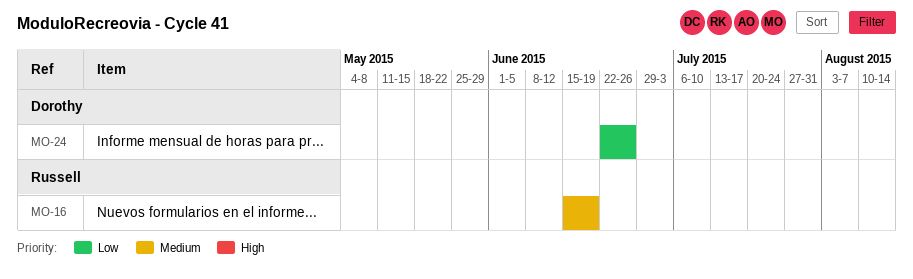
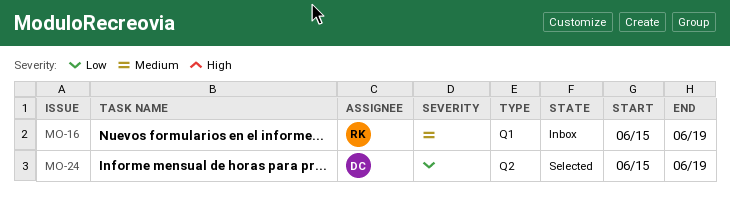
MO-24, start: Jun 22 -> Jun 15
MO-24, due: Jun 26 -> Jun 19

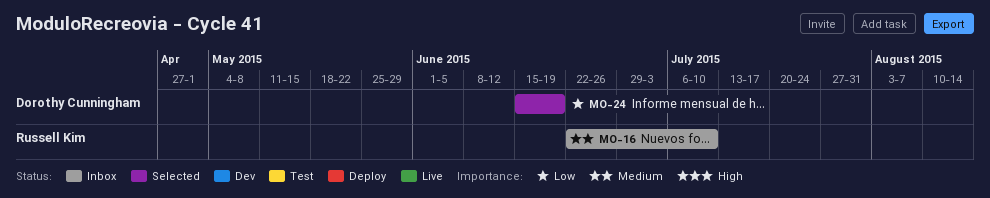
MO-16, start: Jun 15 -> Jun 22
MO-16, due: Jun 19 -> Jul 10

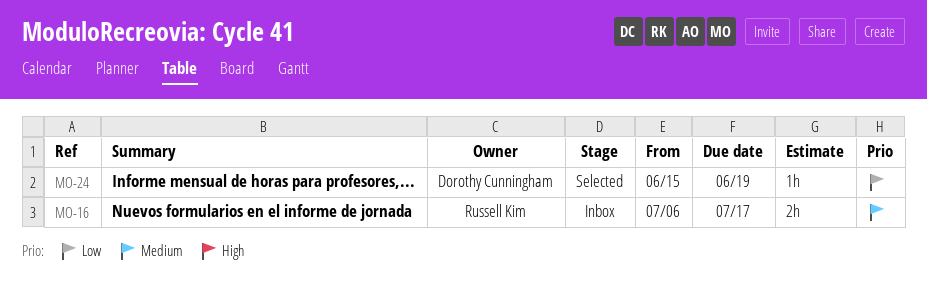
MO-16, start: Jun 22 -> Jul 6
MO-16, due: Jul 10 -> Jul 17

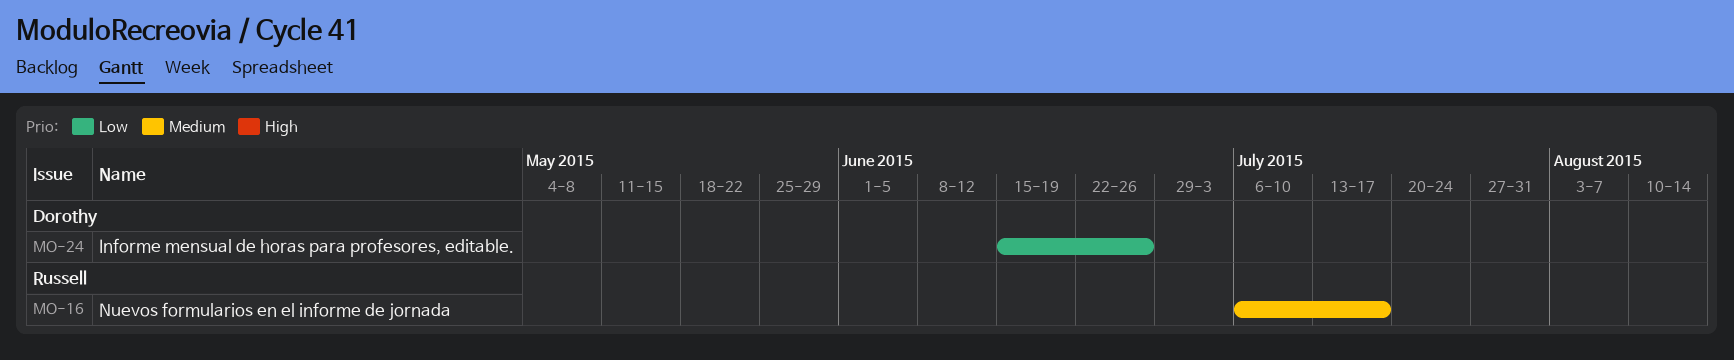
MO-24, due: Jun 19 -> Jun 26

